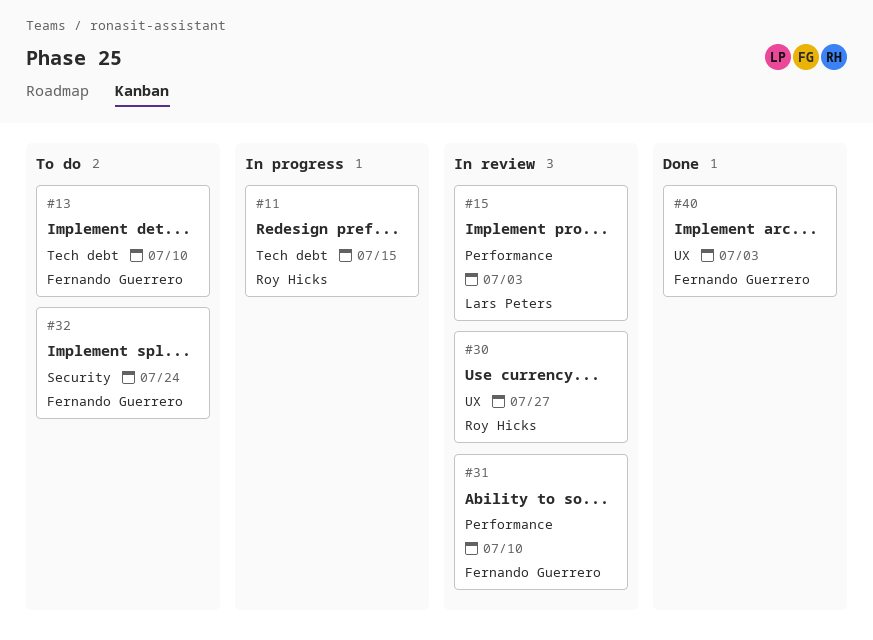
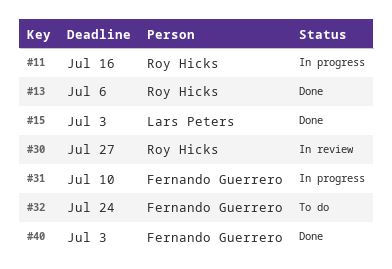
#11, due: Jul 15 -> Jul 16
#13, status: To do -> Done
#13, owner: Fernando Guerrero -> Roy Hicks
#13, due: Jul 10 -> Jul 6
#15, status: In review -> Done
#31, status: In review -> In progress

